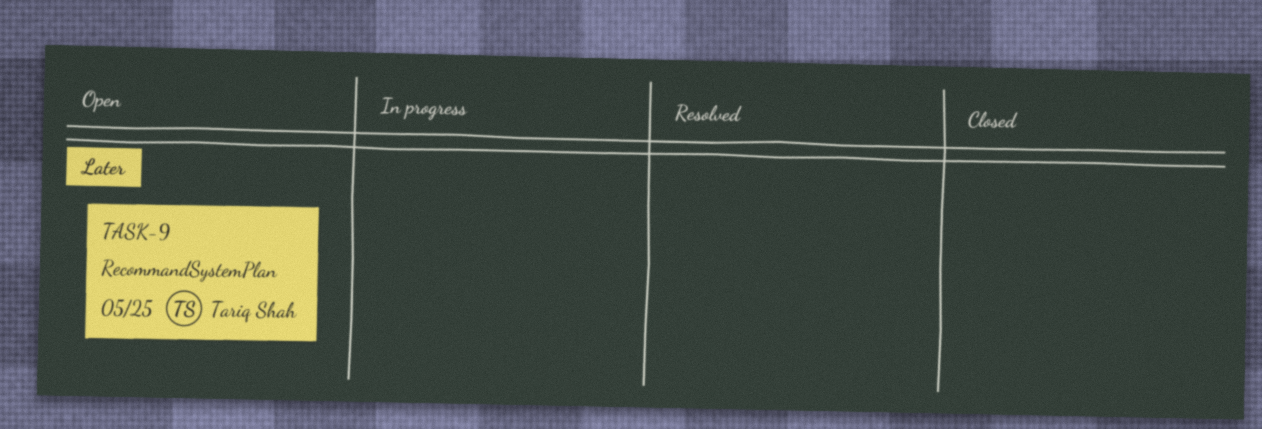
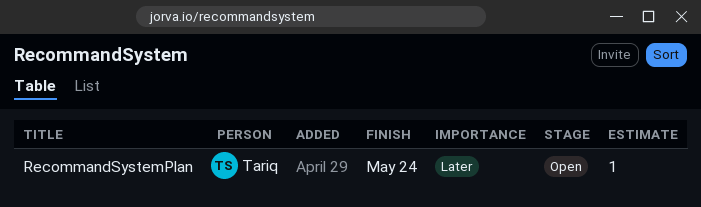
RecommandSystemPlan, due: May 25 -> May 24

